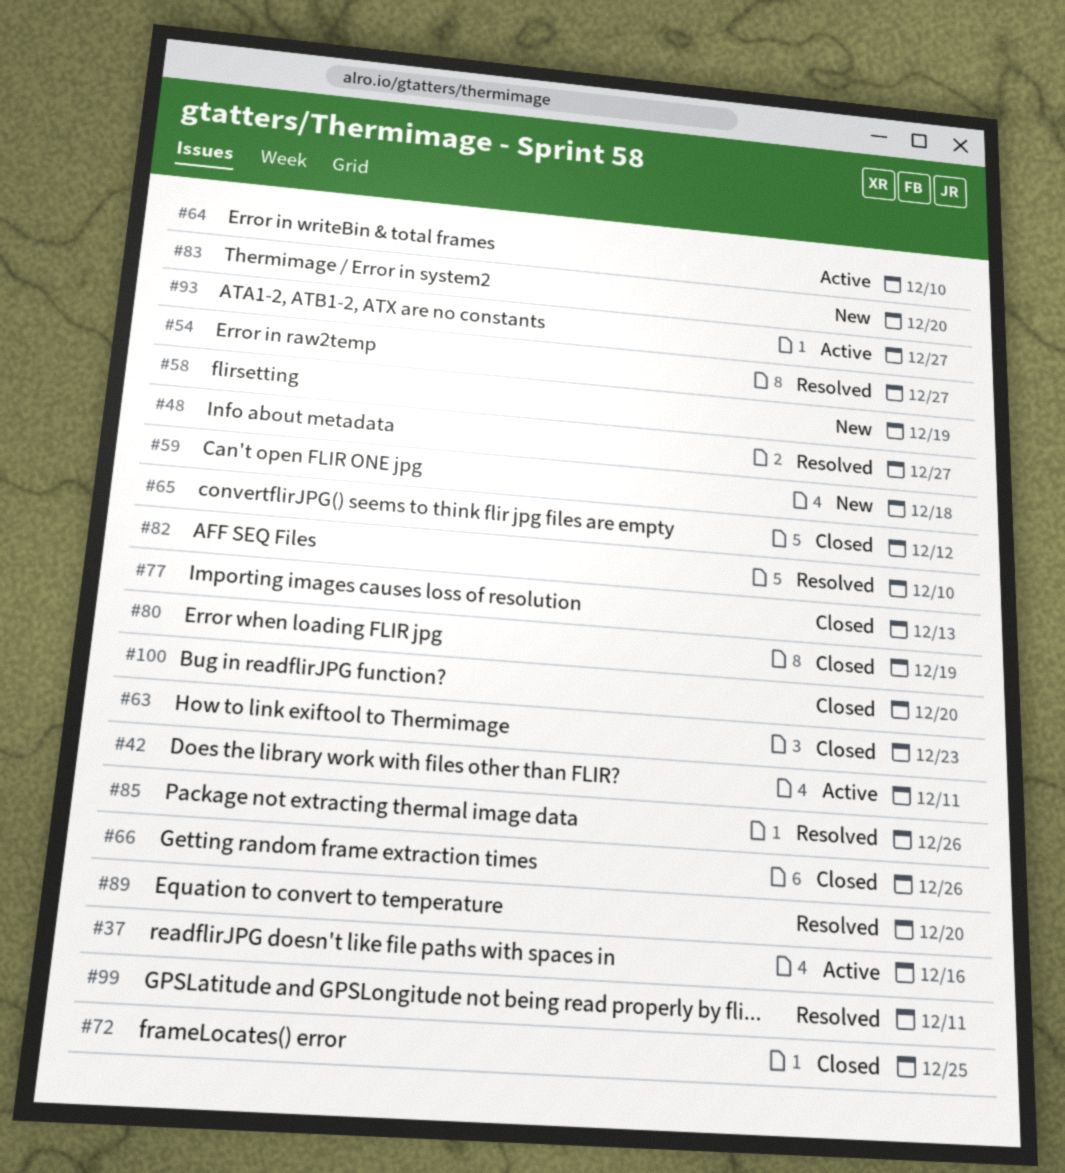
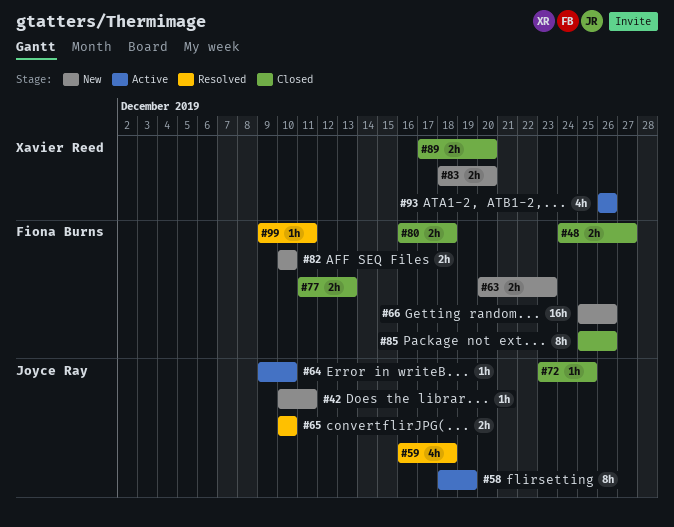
#37: present -> none
#42, status: Active -> New
#48, status: Resolved -> Closed
#54: present -> none
#58, status: New -> Active
#59, status: New -> Resolved
#63, status: Closed -> New
#65, status: Closed -> Resolved
#65, due: Dec 12 -> Dec 10
#66, status: Closed -> New
#80, due: Dec 19 -> Dec 18
#82, status: Resolved -> New
#85, status: Resolved -> Closed
#89, status: Resolved -> Closed
#93, due: Dec 27 -> Dec 26
#100: present -> none

